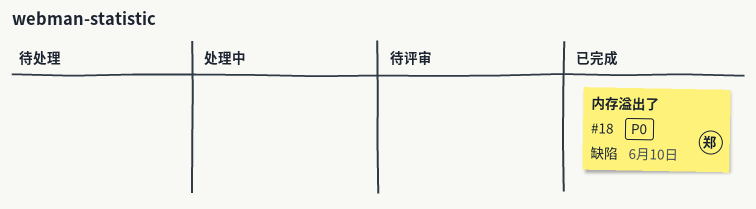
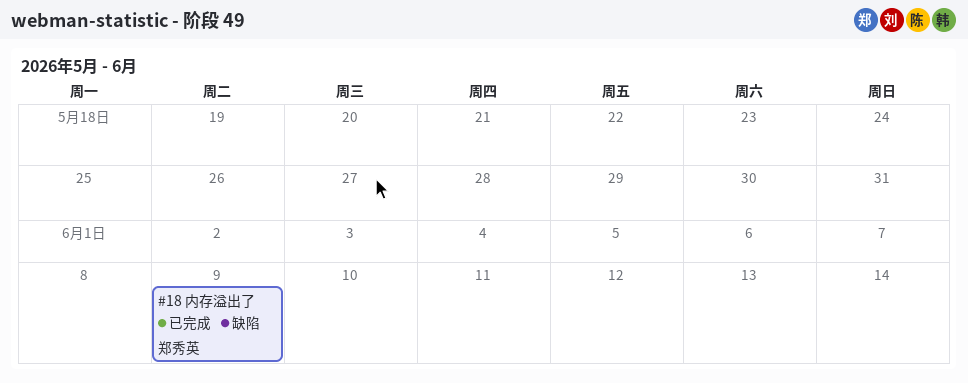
#18, due: Jun 10 -> Jun 9

